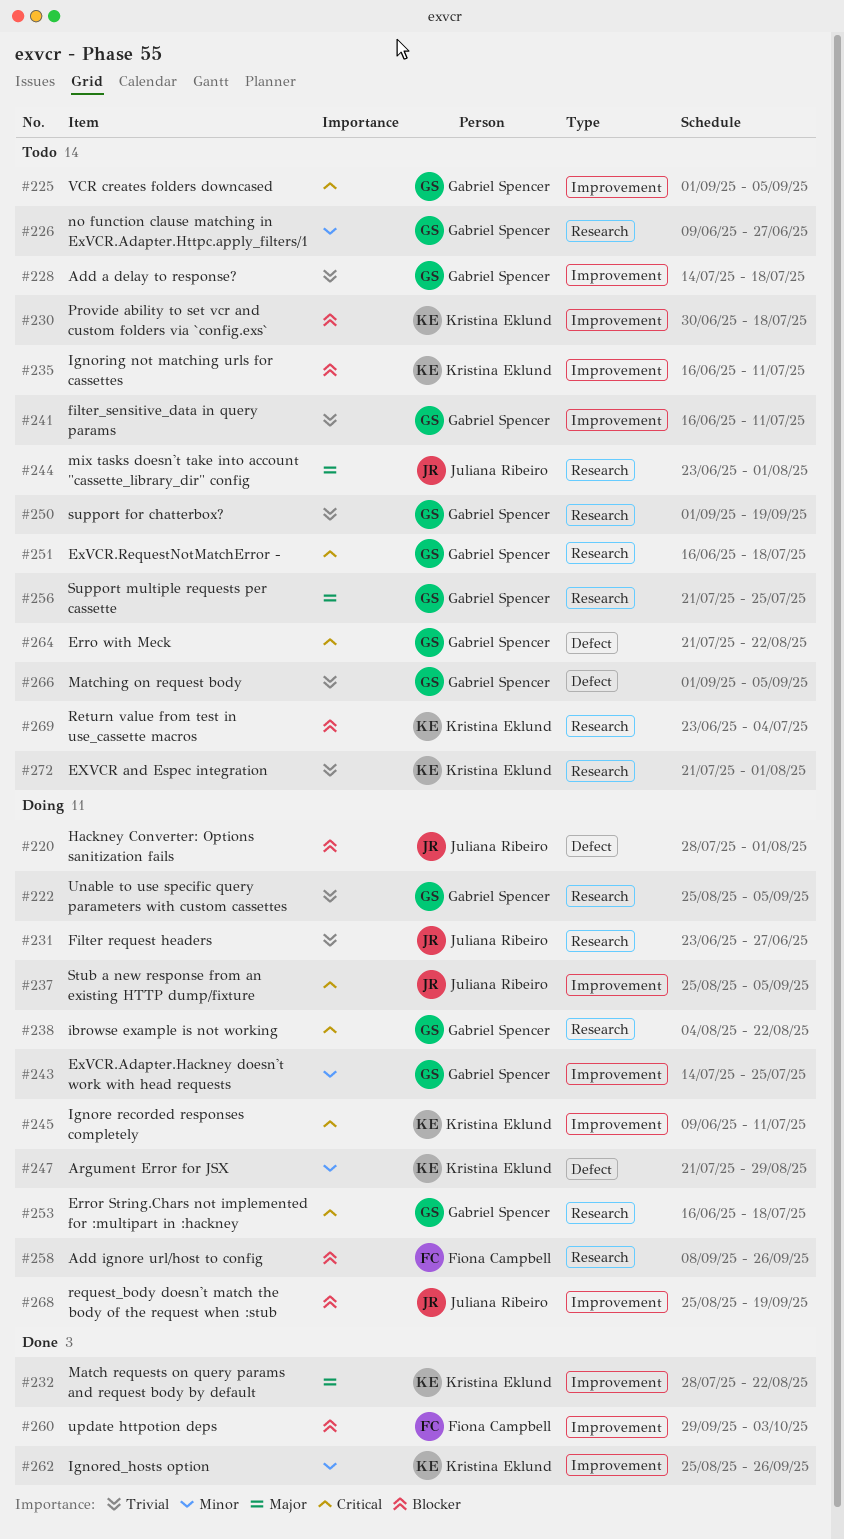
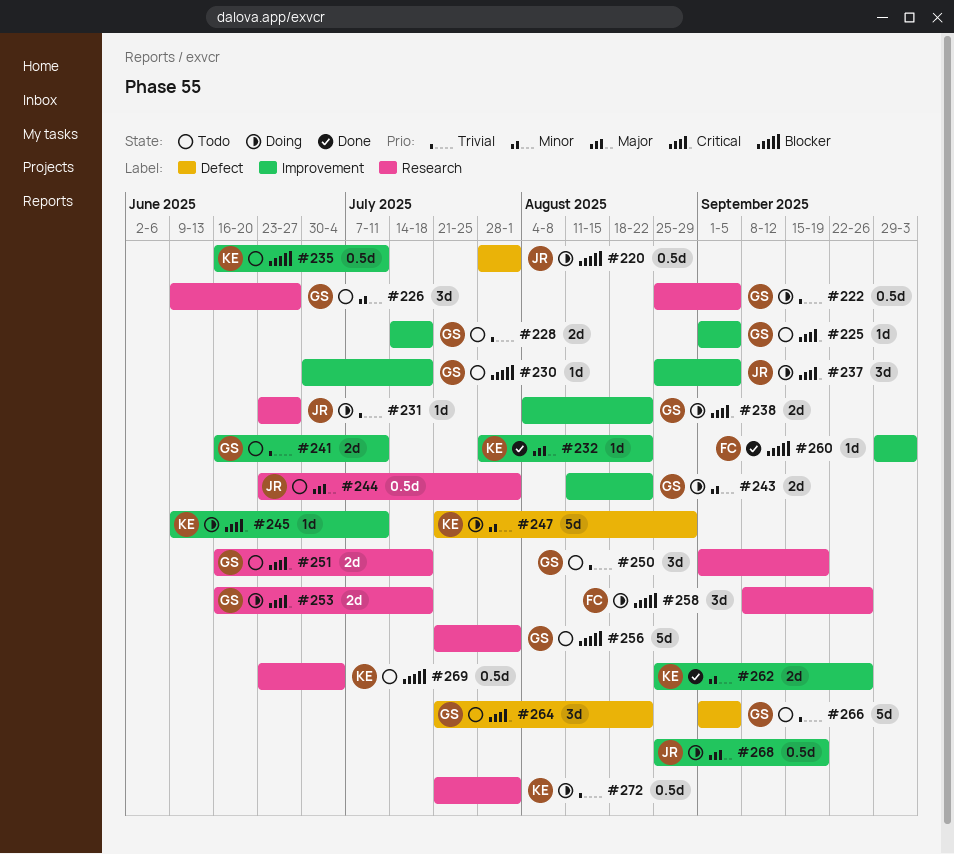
#230, owner: Kristina Eklund -> Gabriel Spencer
#238, label: Research -> Improvement
#243, start: Jul 14 -> Aug 11
#243, due: Jul 25 -> Aug 22
#256, priority: Major -> Blocker
#256, due: Jul 25 -> Aug 1
#268, priority: Blocker -> Major
#272, status: Todo -> Doing

